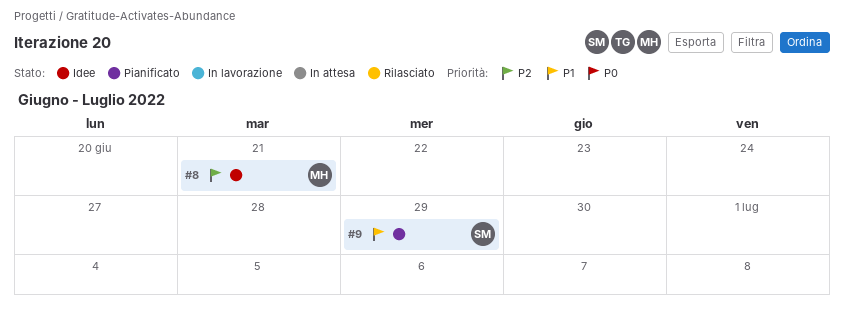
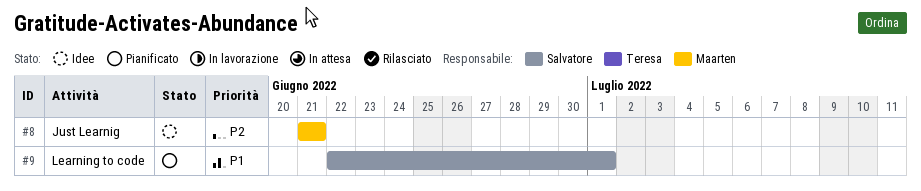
#9, due: Jun 29 -> Jul 1

